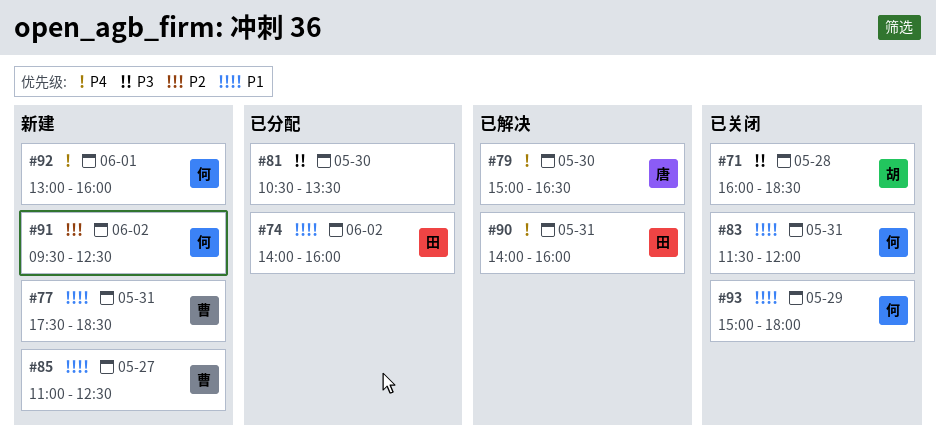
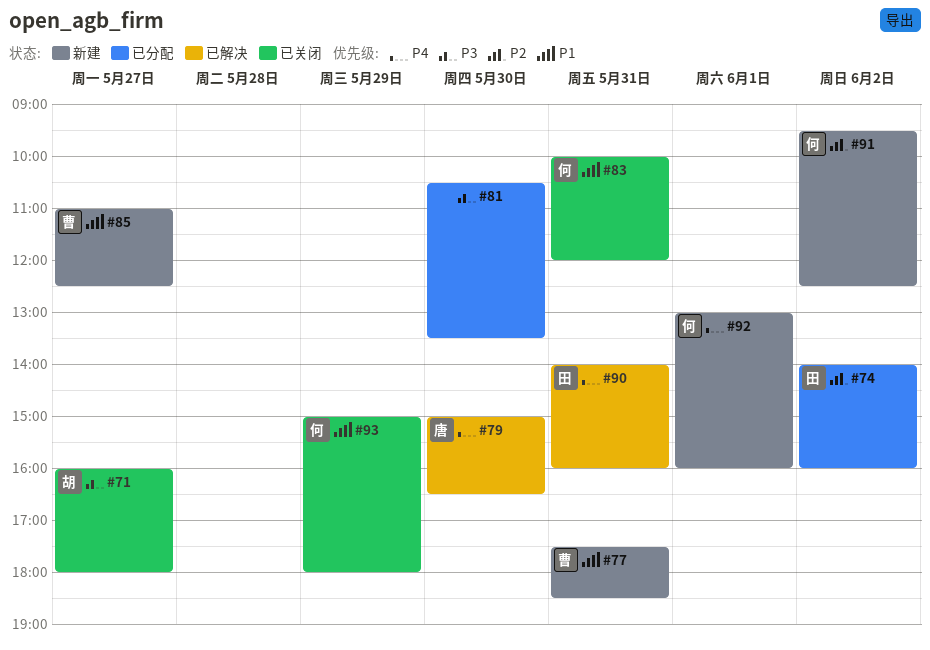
#71, day: May 28 -> May 27
#71, ends: 18:30 -> 18:00
#74, priority: P1 -> P2
#83, begins: 11:30 -> 10:00

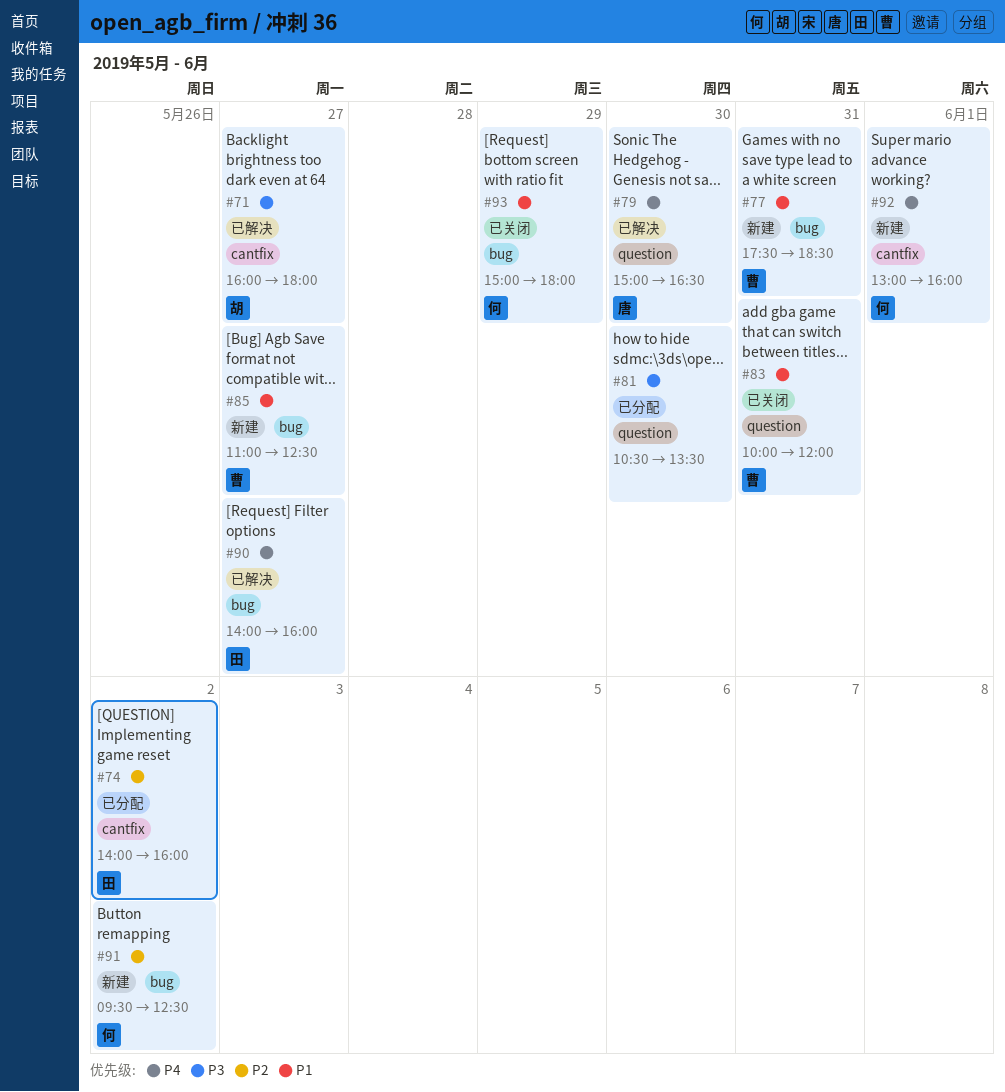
#71, status: 已关闭 -> 已解决
#83, owner: 何 -> 曹
#90, day: May 31 -> May 27

